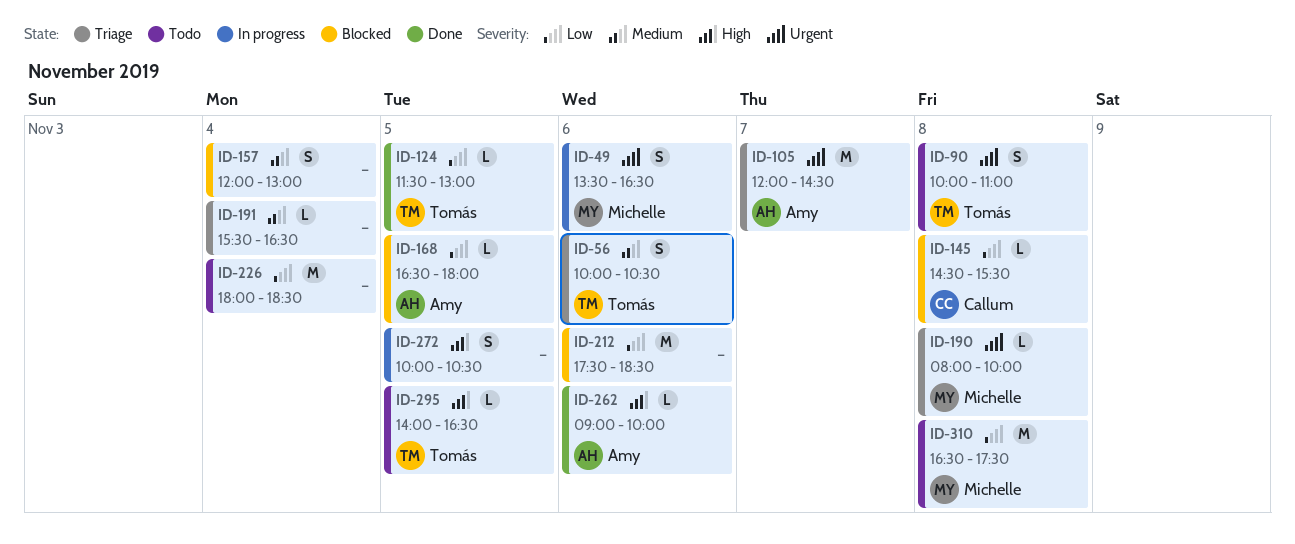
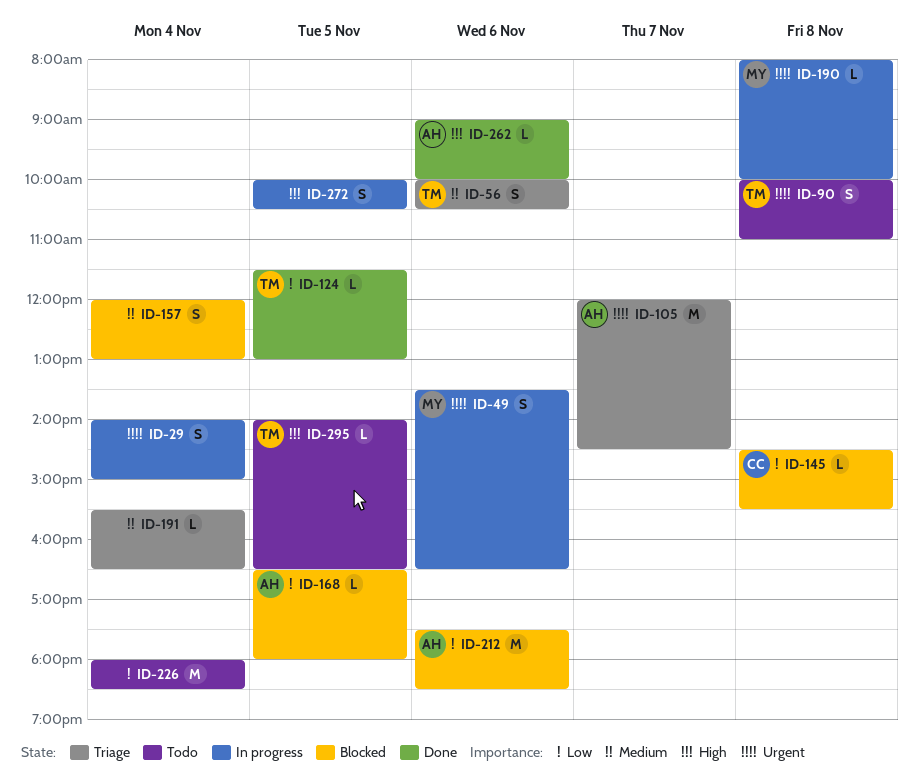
ID-29: none -> present
ID-190, status: Triage -> In progress
ID-212, owner: none -> Amy
ID-310: present -> none

